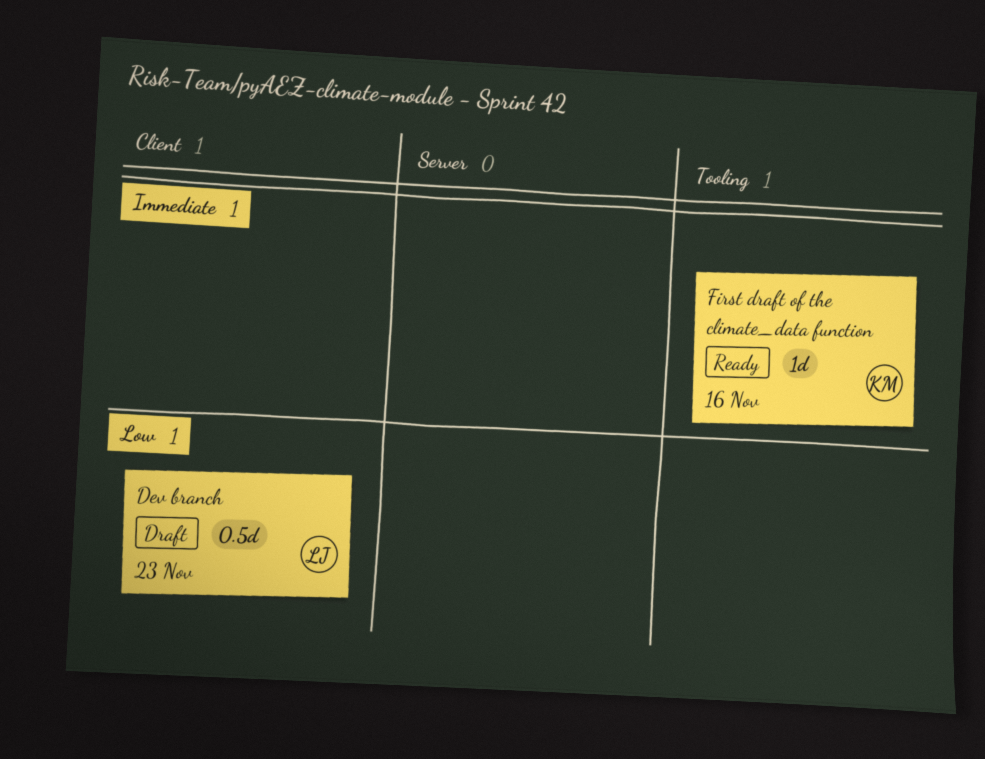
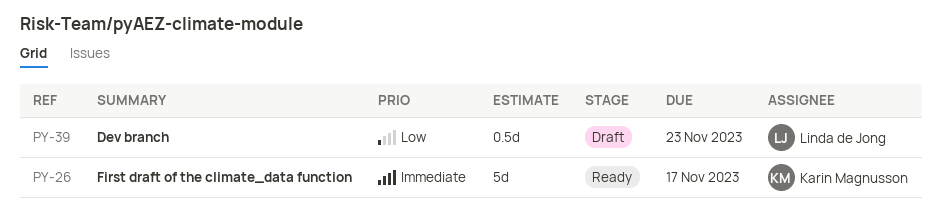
First draft of the climate_data function, estimate: 1d -> 5d
First draft of the climate_data function, due: Nov 16 -> Nov 17

